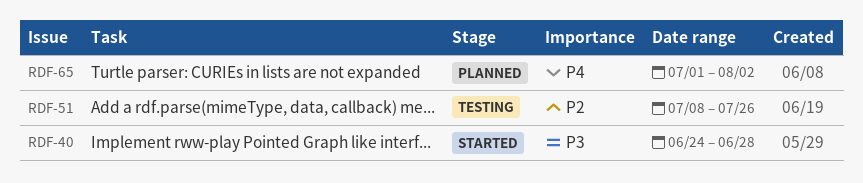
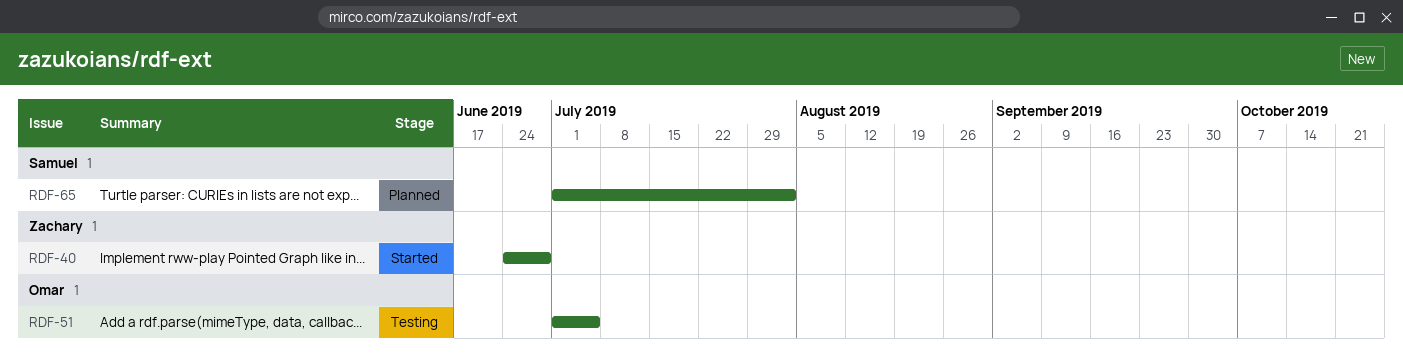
RDF-51, start: Jul 8 -> Jul 1
RDF-51, due: Jul 26 -> Jul 5

